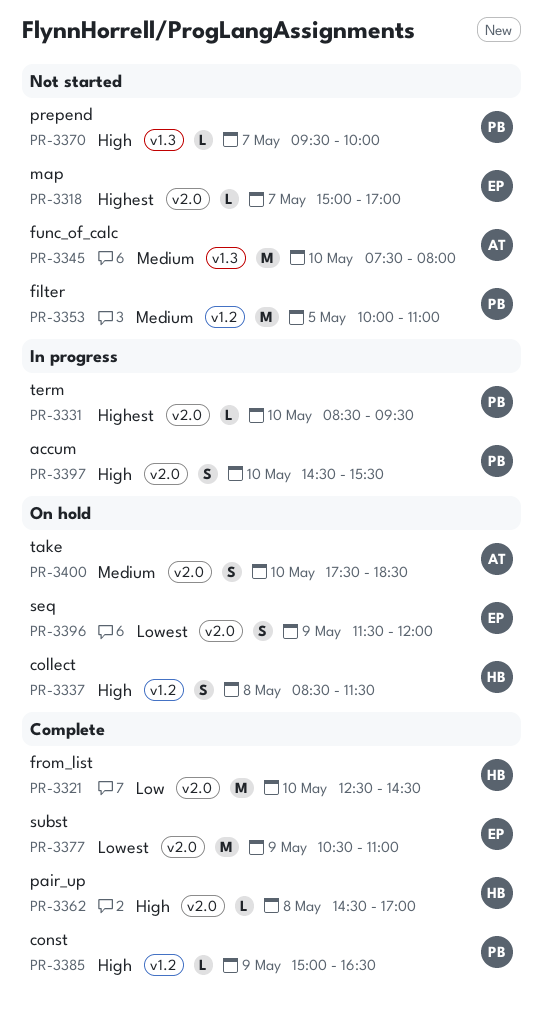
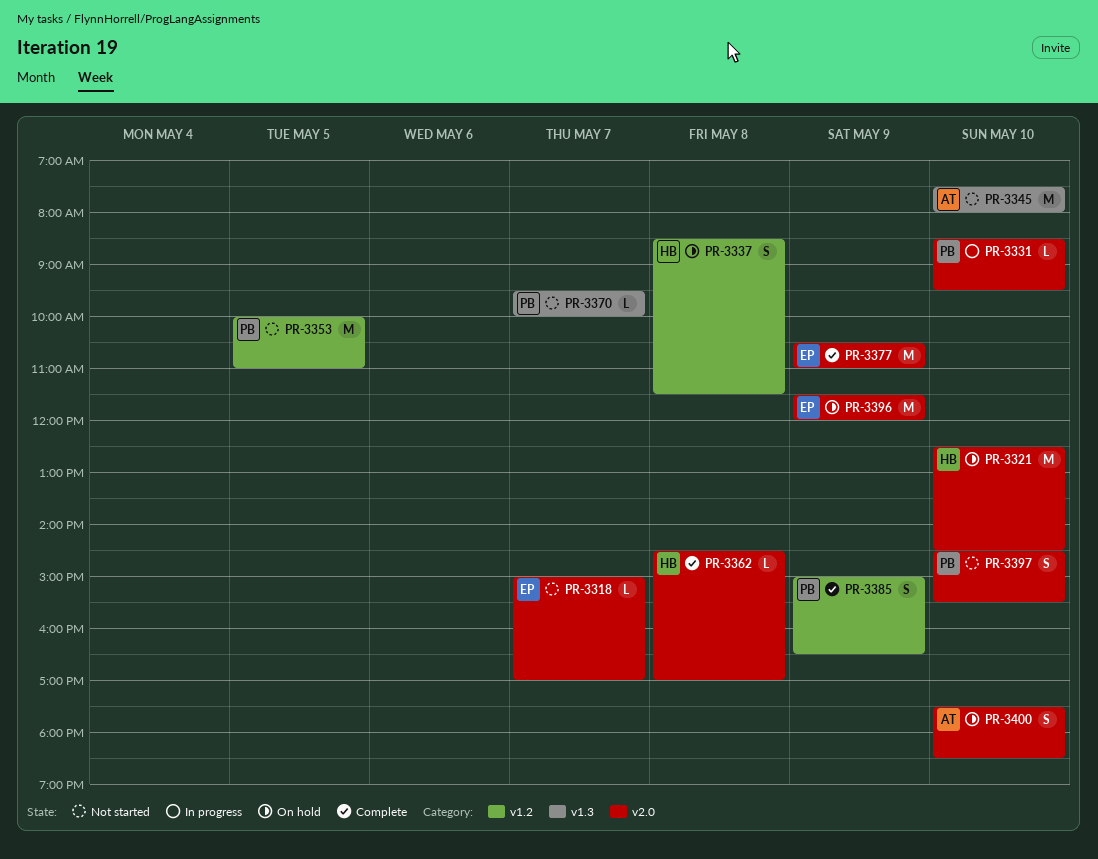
PR-3321, status: Complete -> On hold
PR-3385, estimate: L -> S
PR-3396, estimate: S -> M
PR-3397, status: In progress -> Not started

